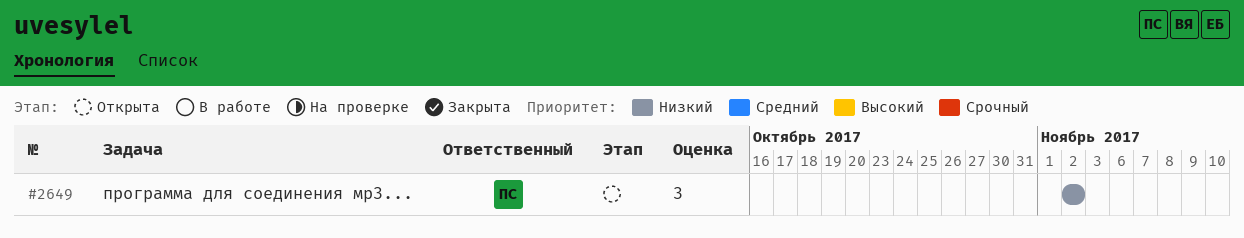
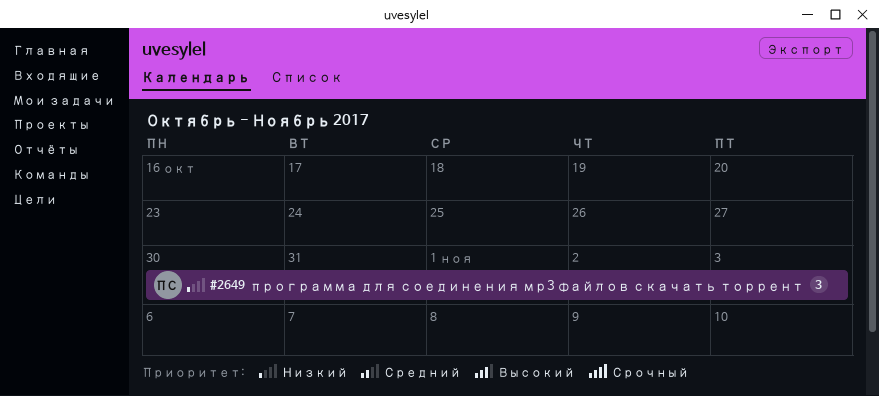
#2649, start: Nov 2 -> Oct 30
#2649, due: Nov 2 -> Nov 3

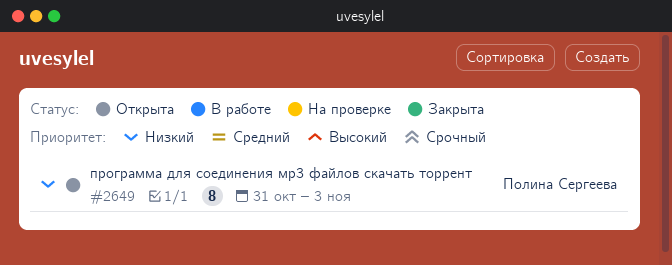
#2649, estimate: 3 -> 8
#2649, start: Oct 30 -> Oct 31

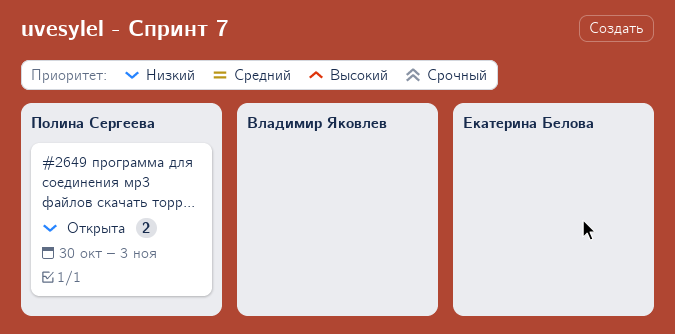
#2649, estimate: 8 -> 2
#2649, start: Oct 31 -> Oct 30

